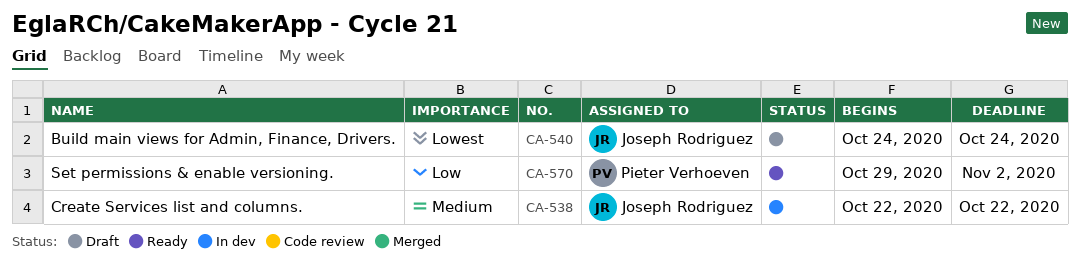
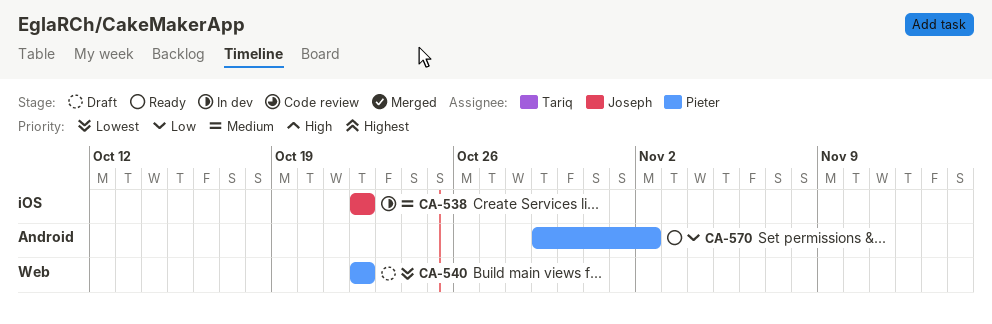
CA-540, owner: Joseph Rodriguez -> Pieter Verhoeven
CA-540, start: Oct 24 -> Oct 22
CA-540, due: Oct 24 -> Oct 22

